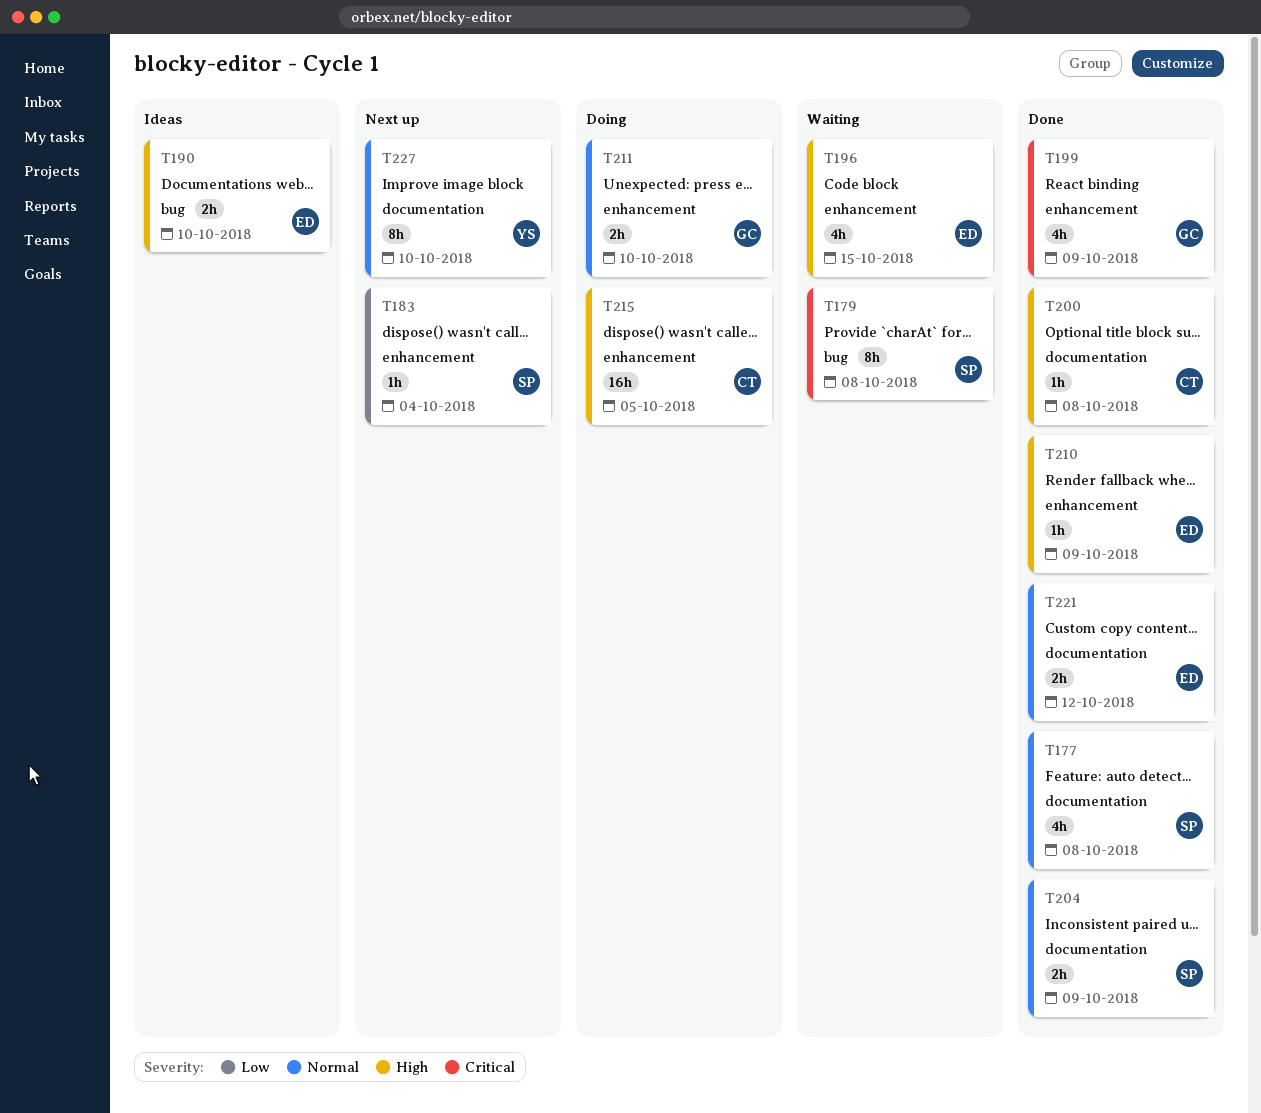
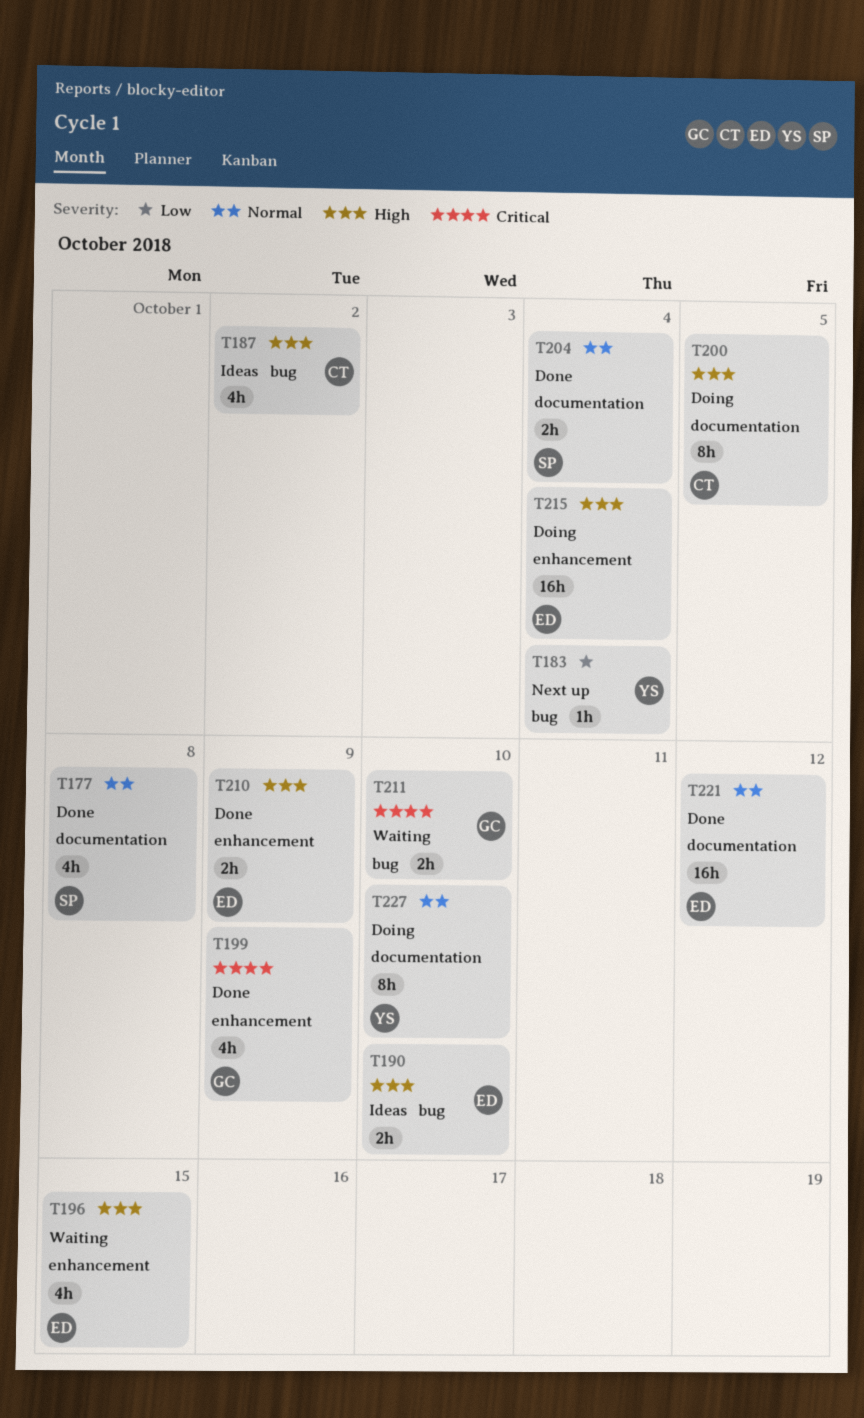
T179: present -> none
T183, owner: SP -> YS
T183, label: enhancement -> bug
T187: none -> present
T200, status: Done -> Doing
T200, estimate: 1h -> 8h
T200, due: Oct 8 -> Oct 5
T204, due: Oct 9 -> Oct 4
T210, estimate: 1h -> 2h
T211, status: Doing -> Waiting
T211, priority: Normal -> Critical
T211, label: enhancement -> bug
T215, owner: CT -> ED
T215, due: Oct 5 -> Oct 4
T221, estimate: 2h -> 16h
T227, status: Next up -> Doing

